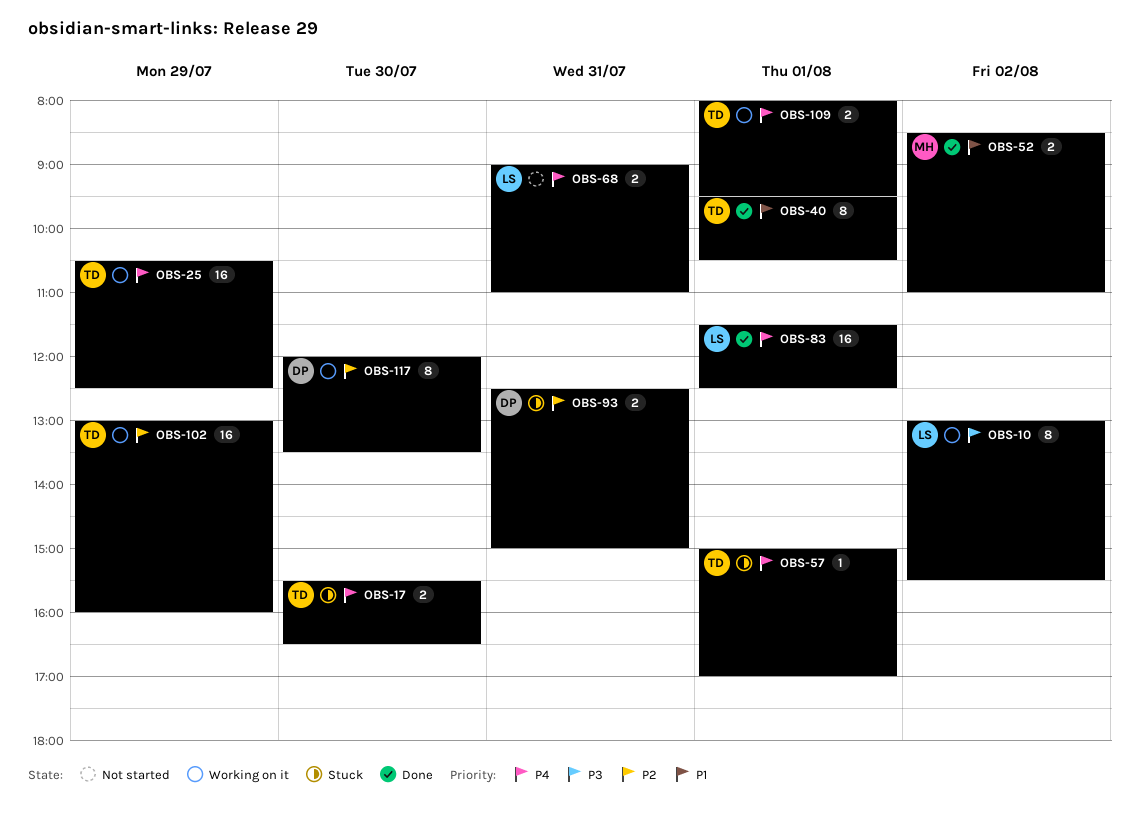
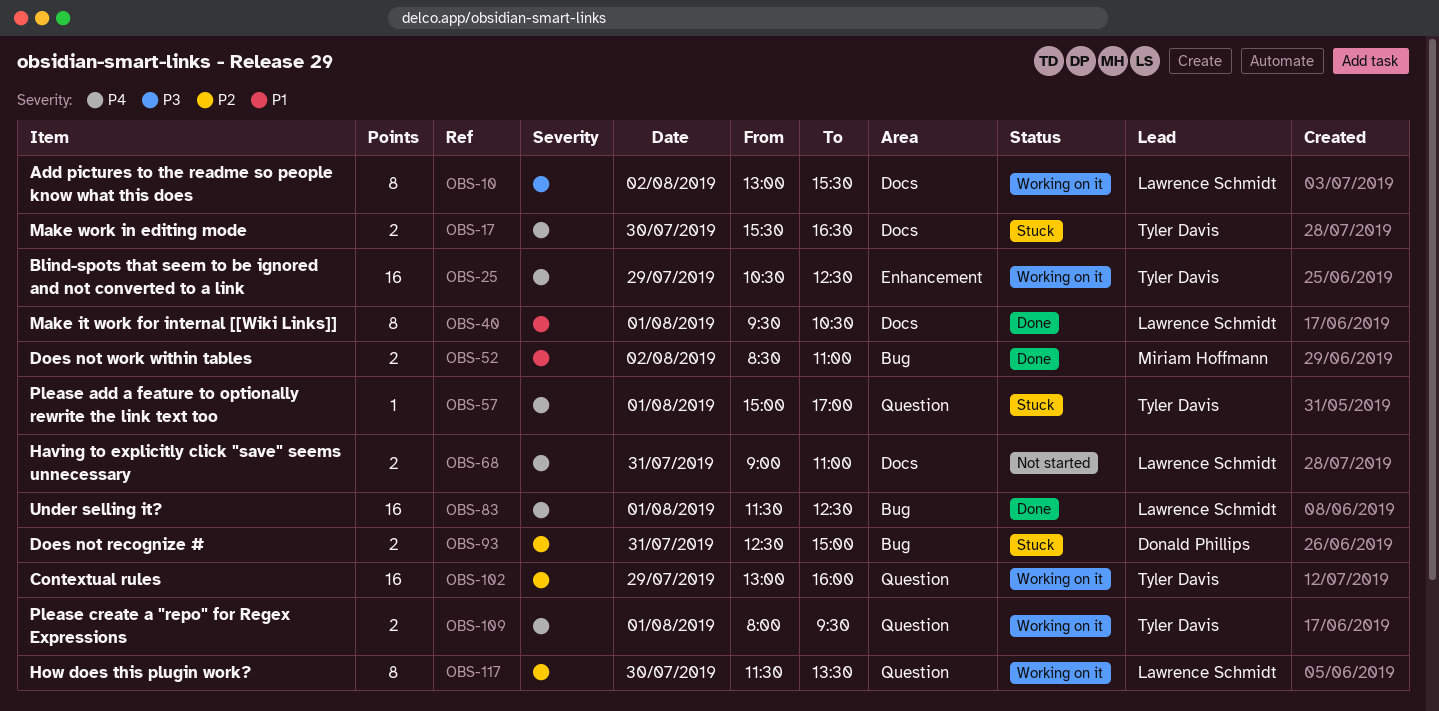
OBS-40, owner: Tyler Davis -> Lawrence Schmidt
OBS-117, owner: Donald Phillips -> Lawrence Schmidt
OBS-117, begins: 12:00 -> 11:30

